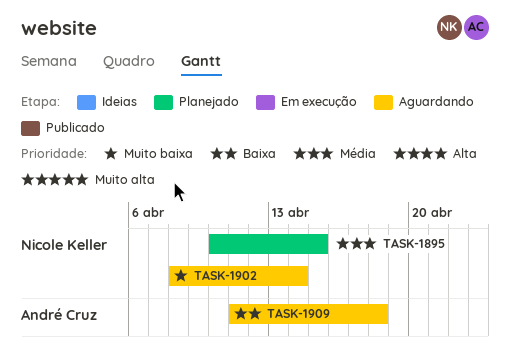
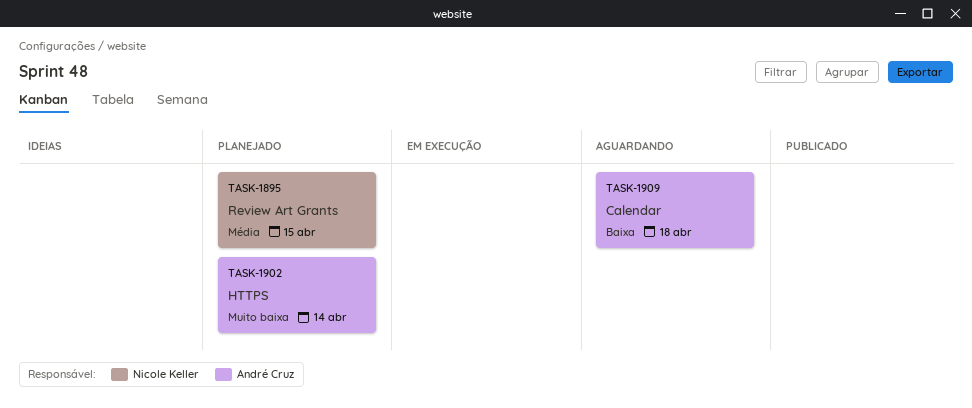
TASK-1902, status: Aguardando -> Planejado
TASK-1902, owner: Nicole Keller -> André Cruz

